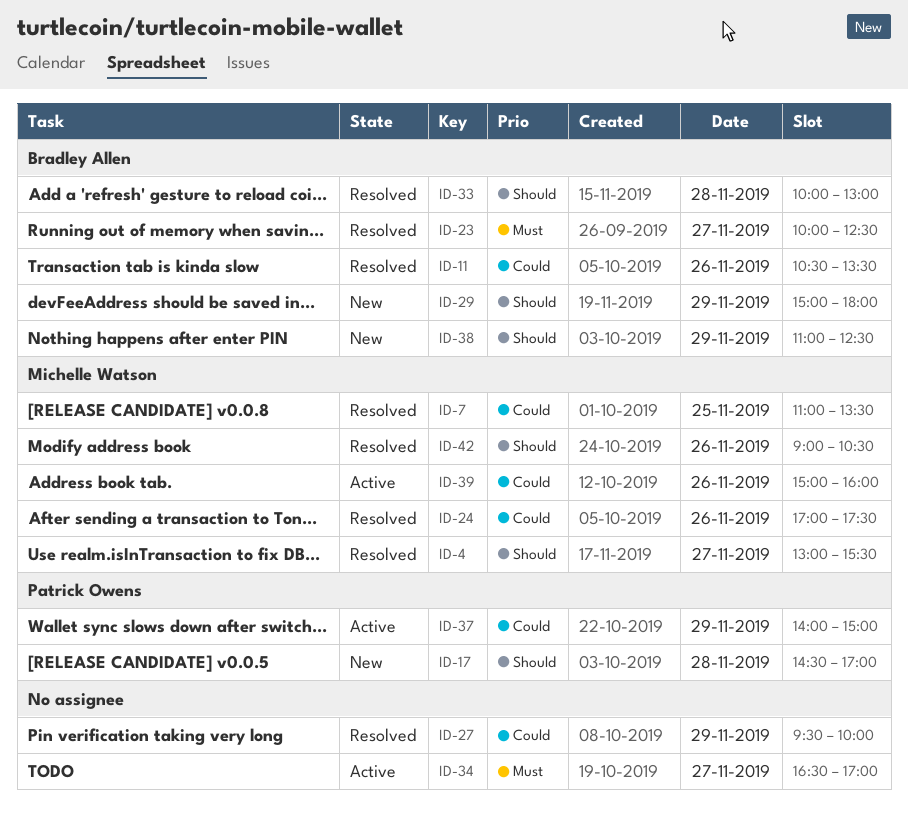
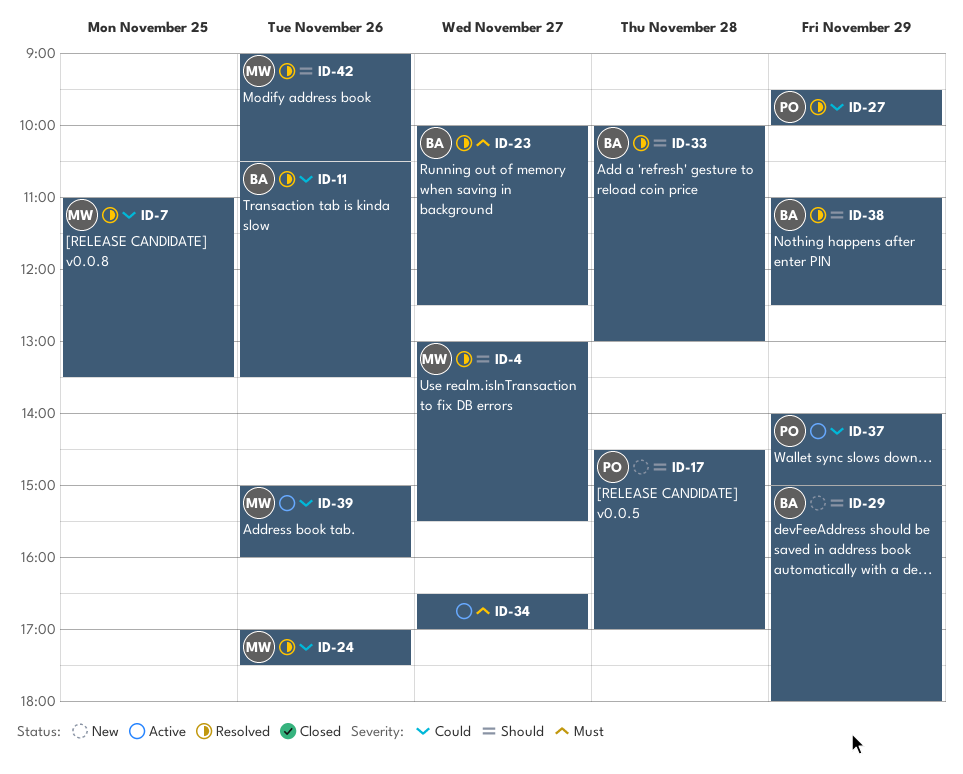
ID-27, owner: none -> Patrick Owens
ID-38, status: New -> Resolved

